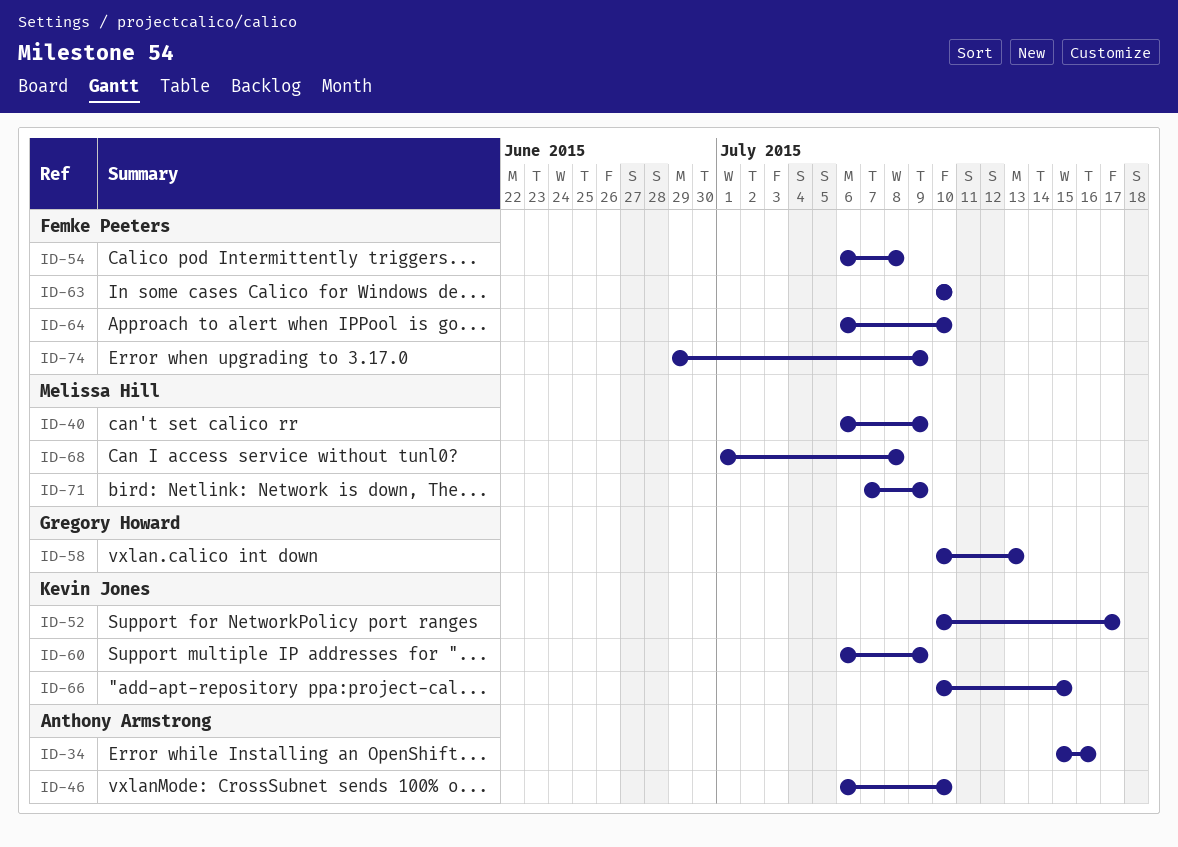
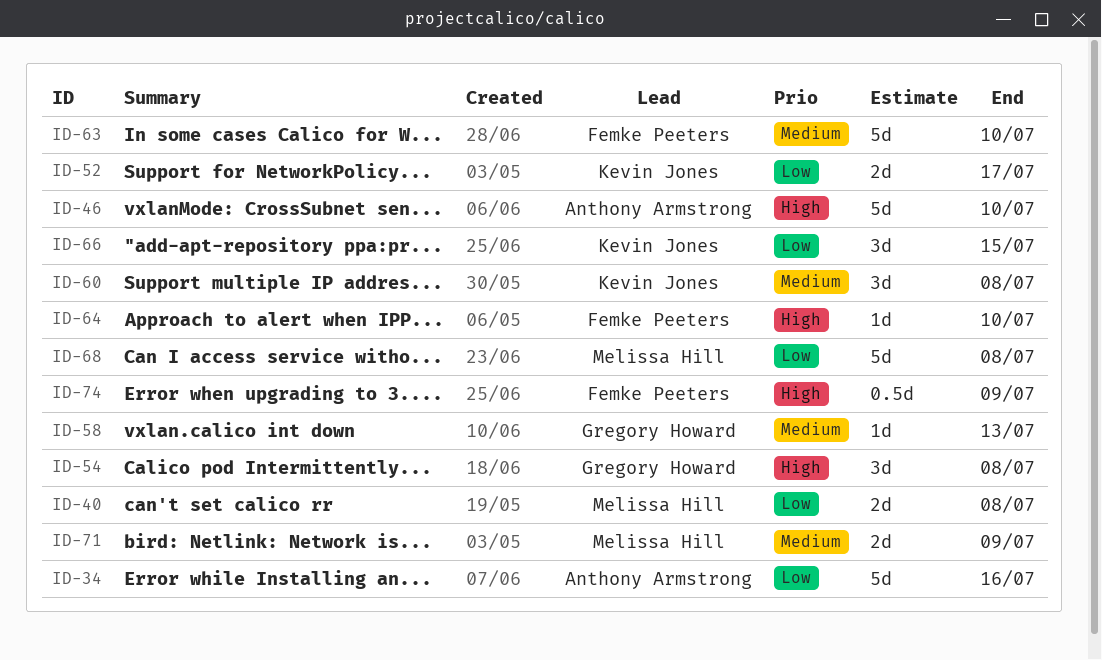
ID-40, due: Jul 9 -> Jul 8
ID-54, owner: Femke Peeters -> Gregory Howard
ID-60, due: Jul 9 -> Jul 8

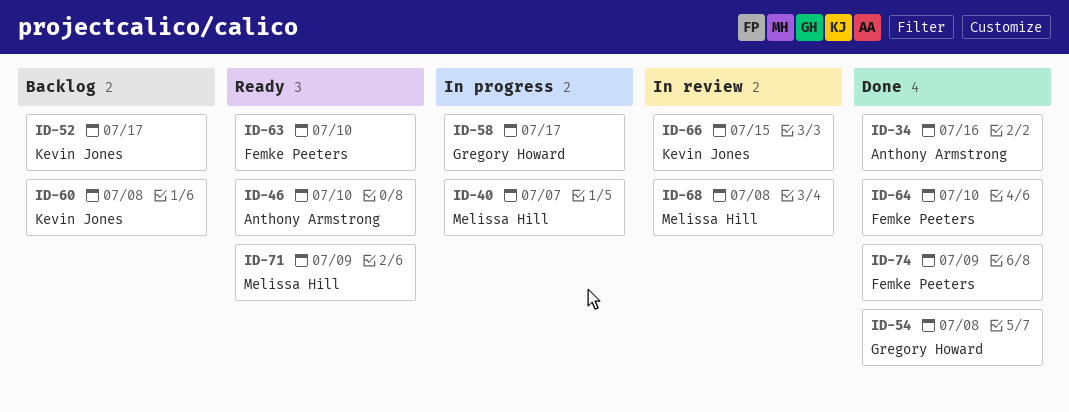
ID-40, due: Jul 8 -> Jul 7
ID-58, due: Jul 13 -> Jul 17

